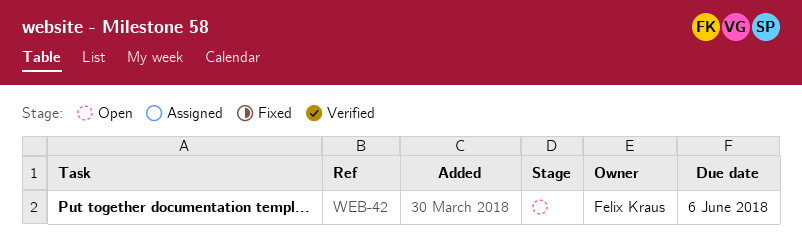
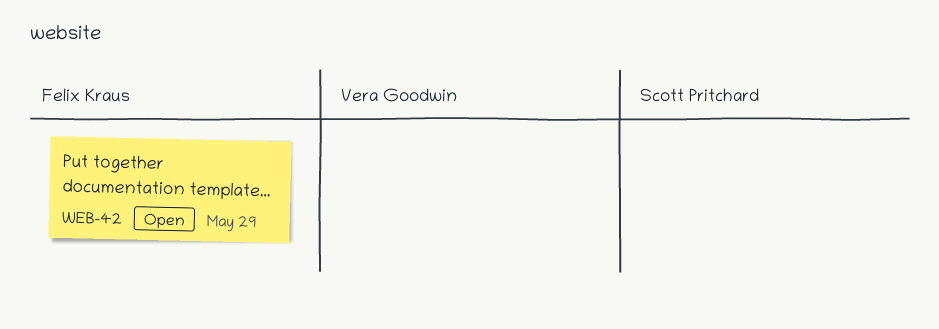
WEB-42, due: Jun 6 -> May 29

